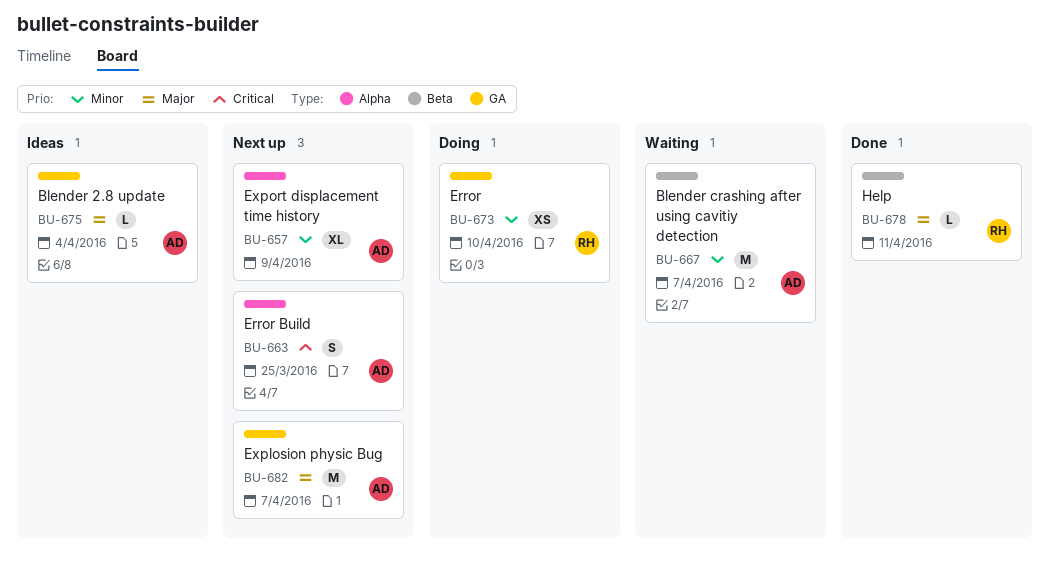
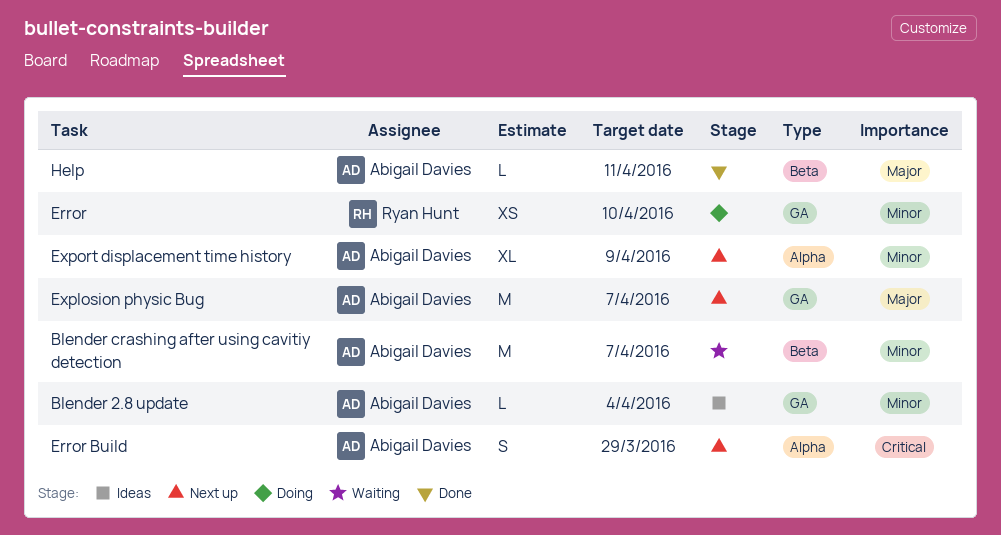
Blender 2.8 update, priority: Major -> Minor
Error Build, due: Mar 25 -> Mar 29
Help, owner: Ryan Hunt -> Abigail Davies

